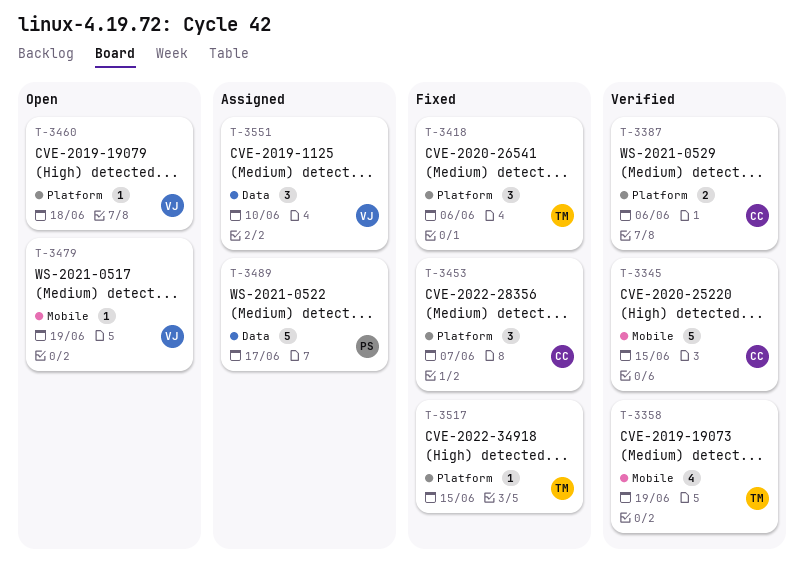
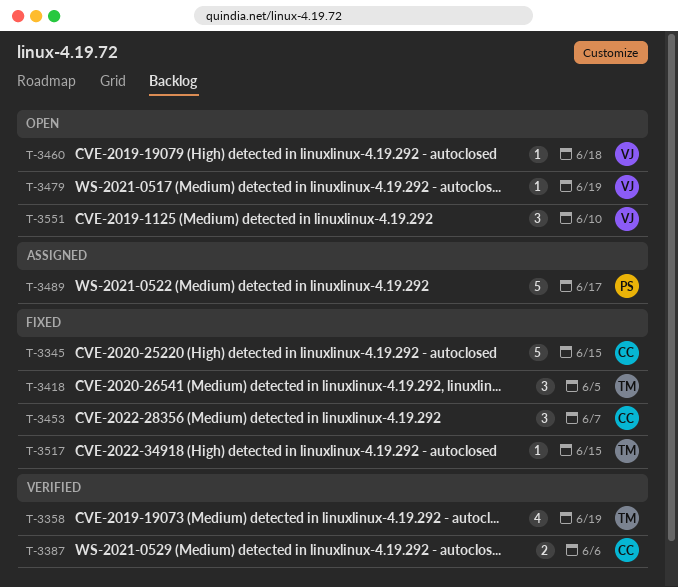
T-3345, status: Verified -> Fixed
T-3418, due: Jun 6 -> Jun 5
T-3551, status: Assigned -> Open

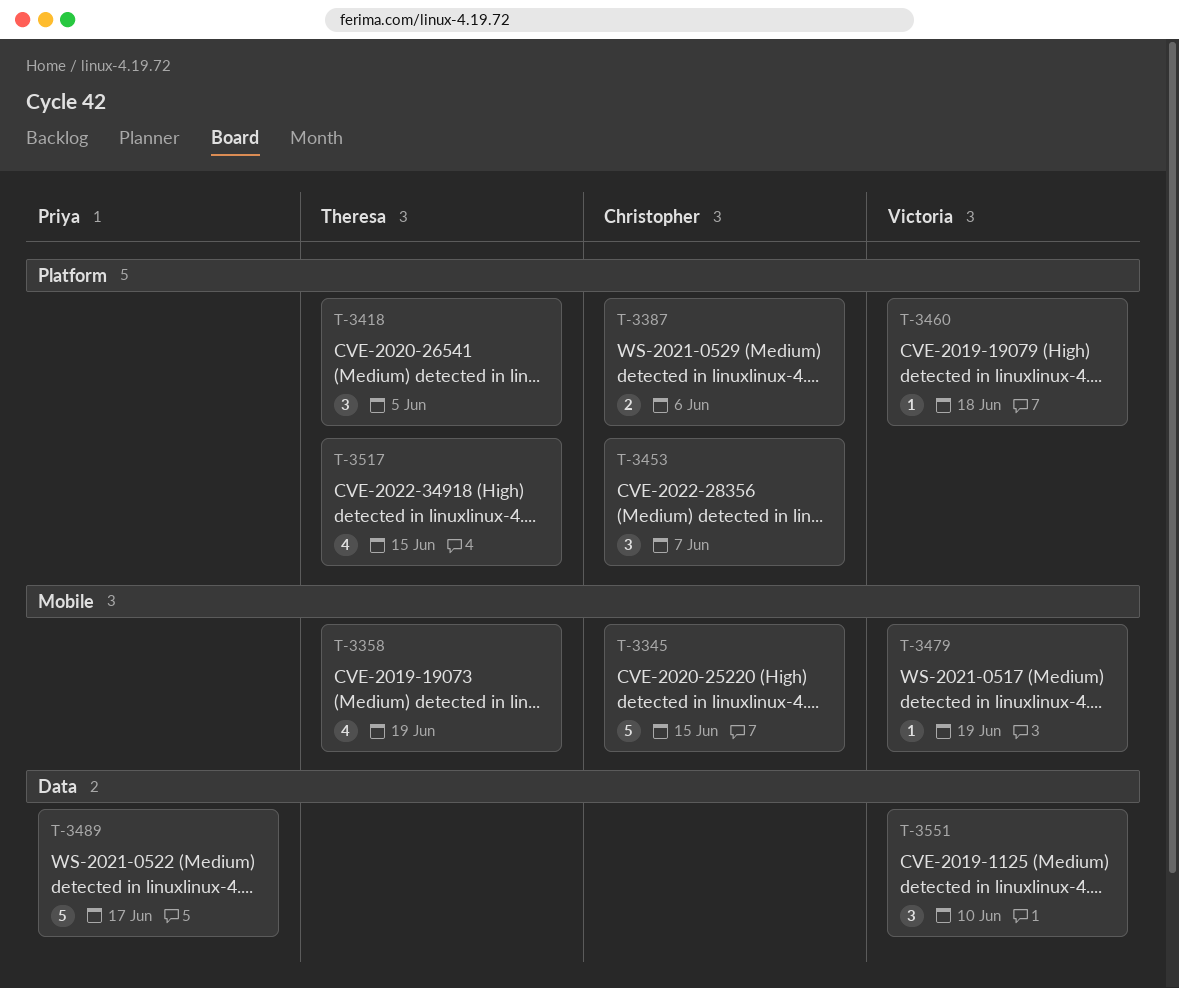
T-3517, estimate: 1 -> 4

